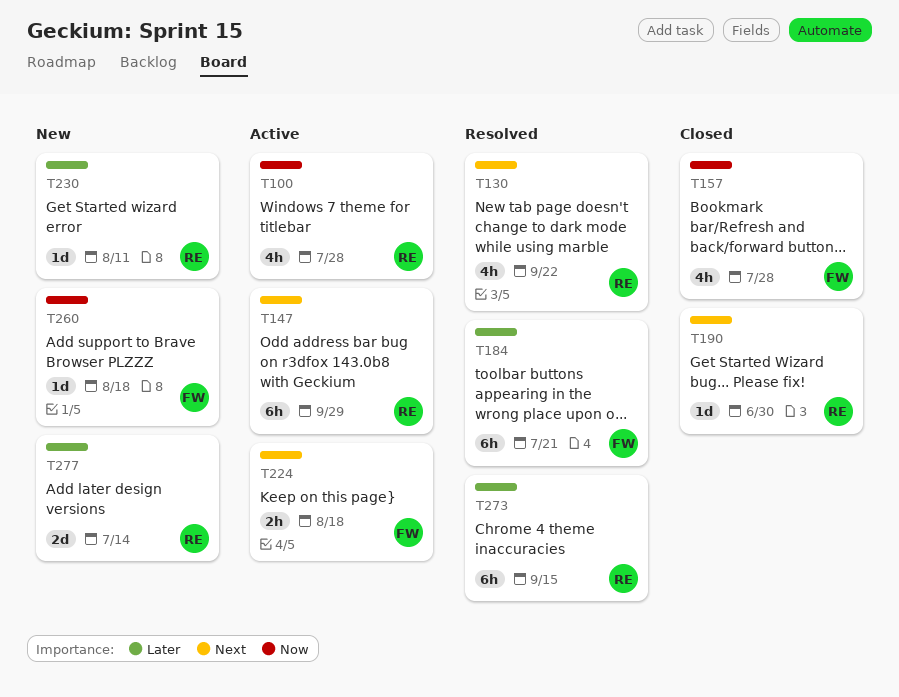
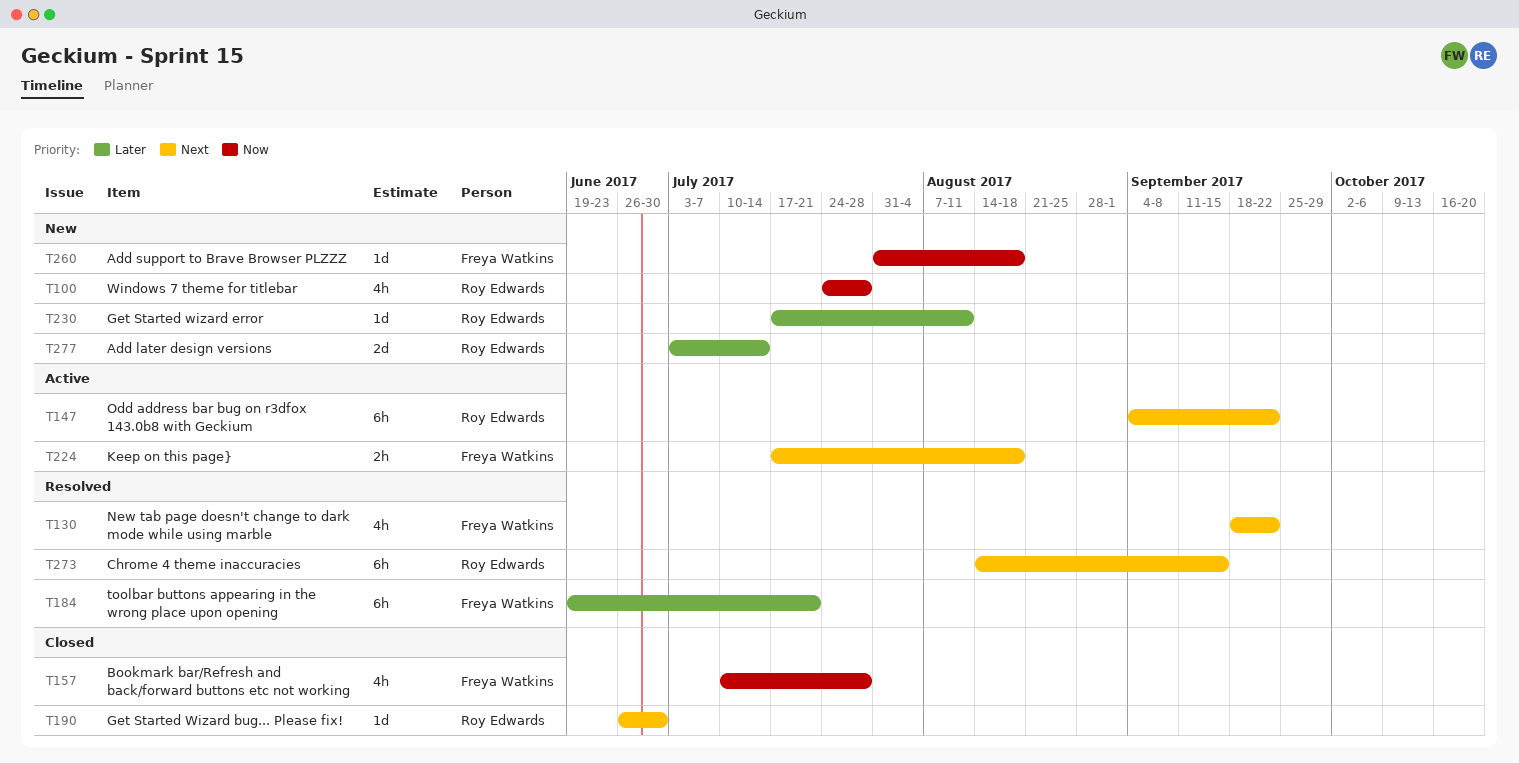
T100, status: Active -> New
T130, owner: Roy Edwards -> Freya Watkins
T147, due: Sep 29 -> Sep 22
T273, priority: Later -> Next

